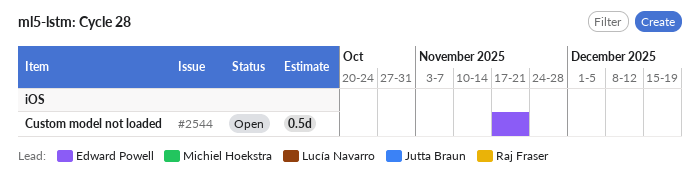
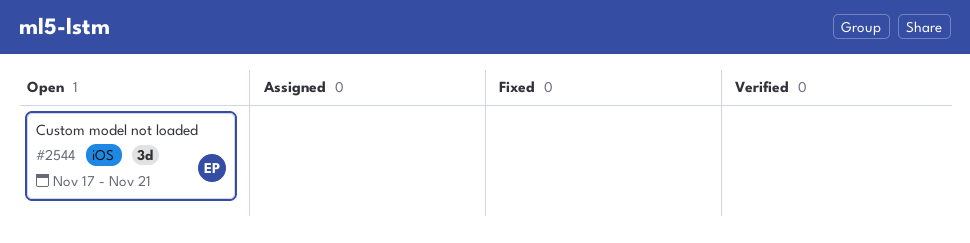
#2544, estimate: 0.5d -> 3d

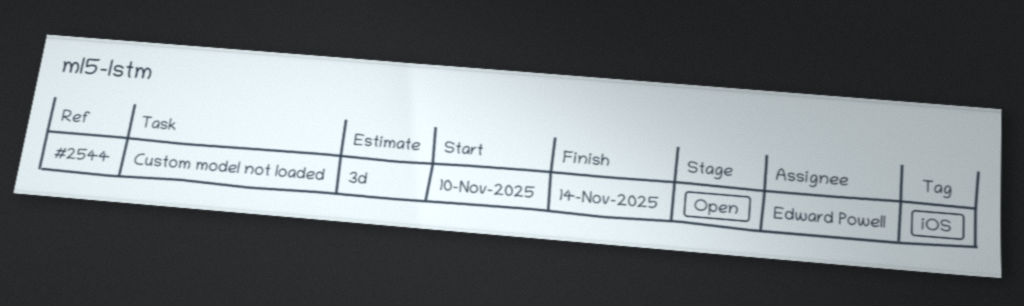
#2544, start: Nov 17 -> Nov 10
#2544, due: Nov 21 -> Nov 14

